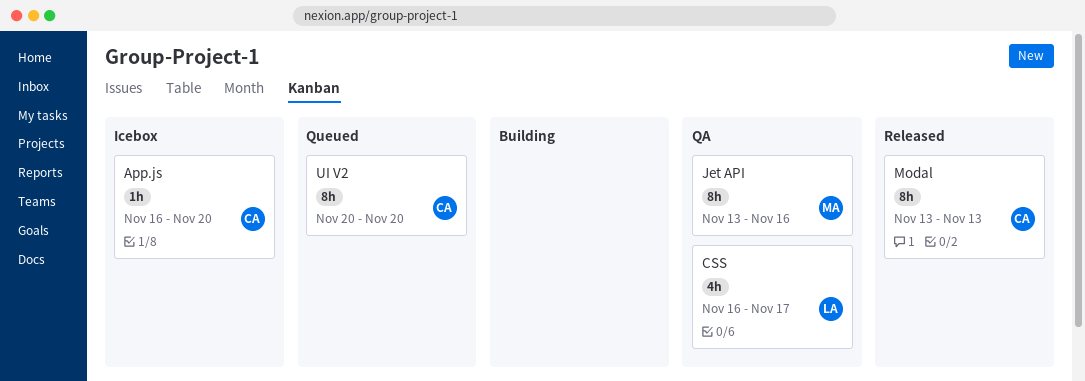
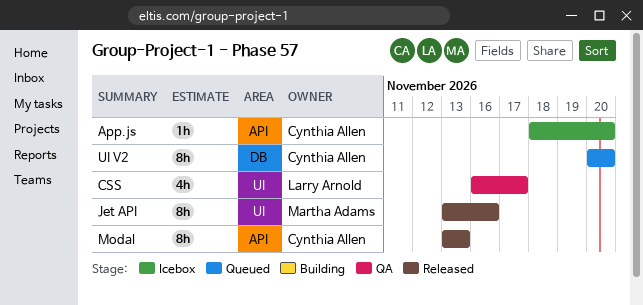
App.js, start: Nov 16 -> Nov 18
Jet API, status: QA -> Released

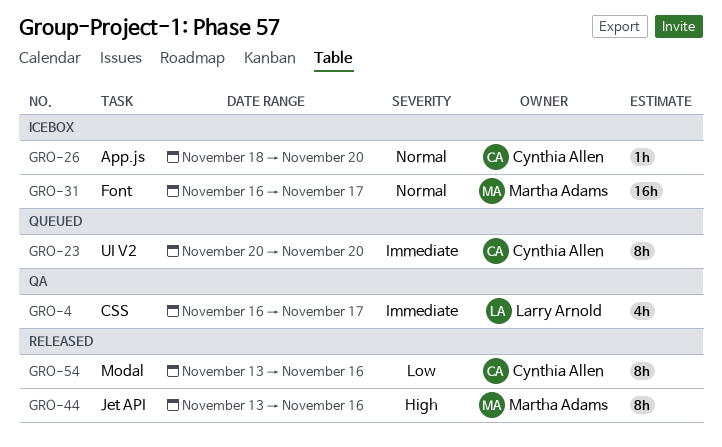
Font: none -> present
Modal, due: Nov 13 -> Nov 16

